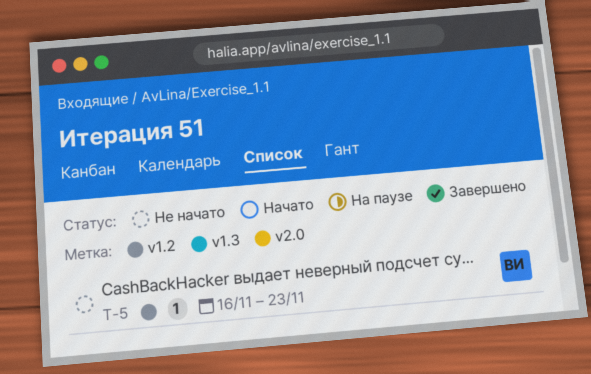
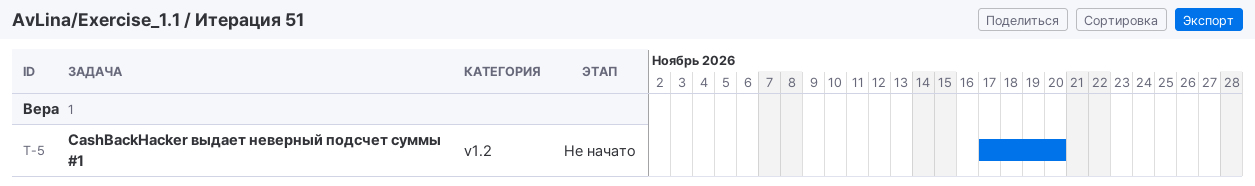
T-5, start: Nov 16 -> Nov 17
T-5, due: Nov 23 -> Nov 20

